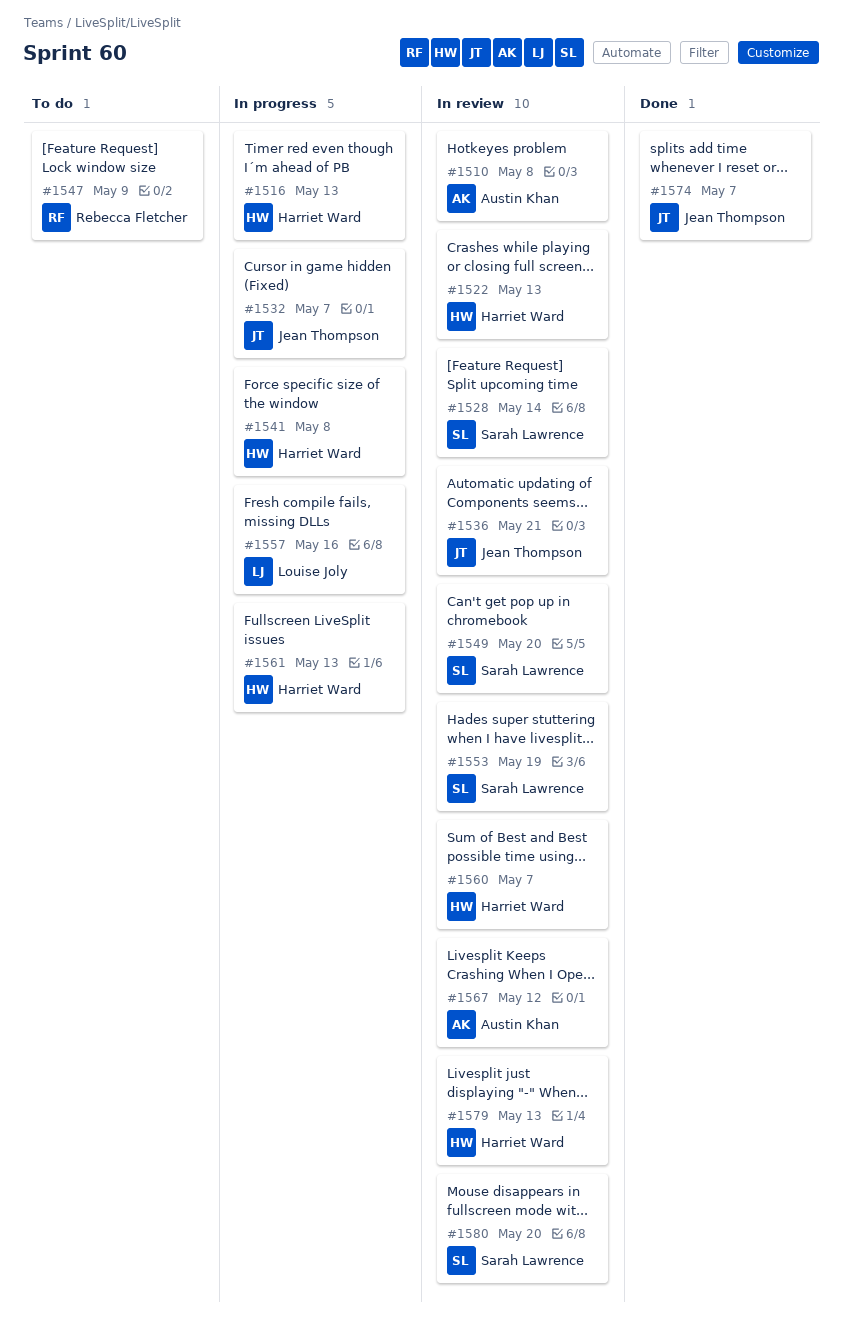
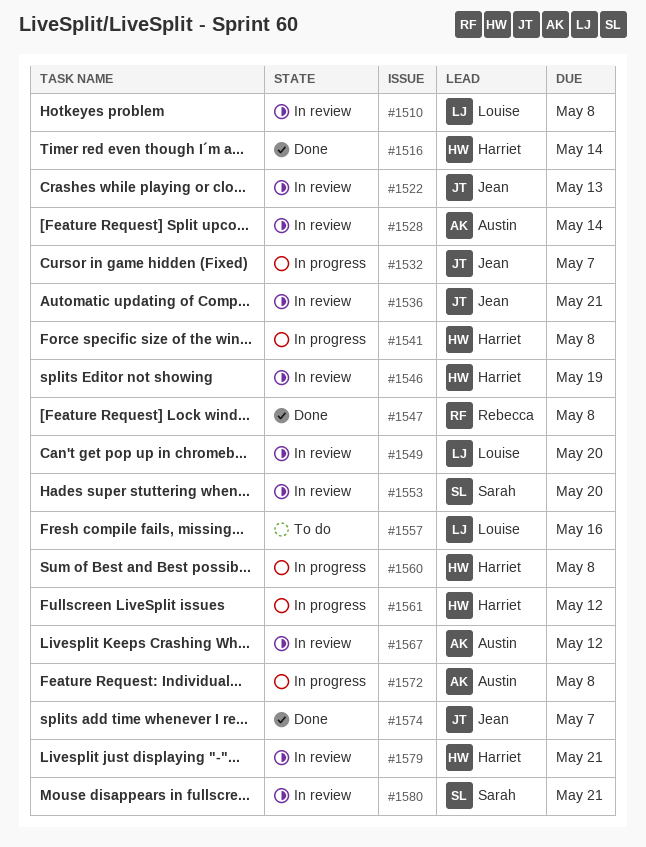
#1510, owner: Austin Khan -> Louise Joly
#1516, status: In progress -> Done
#1516, due: May 13 -> May 14
#1522, owner: Harriet Ward -> Jean Thompson
#1528, owner: Sarah Lawrence -> Austin Khan
#1546: none -> present
#1547, status: To do -> Done
#1547, due: May 9 -> May 8
#1549, owner: Sarah Lawrence -> Louise Joly
#1553, due: May 19 -> May 20
#1557, status: In progress -> To do
#1560, status: In review -> In progress
#1560, due: May 7 -> May 8
#1561, due: May 13 -> May 12
#1572: none -> present
#1579, due: May 13 -> May 21
#1580, due: May 20 -> May 21

